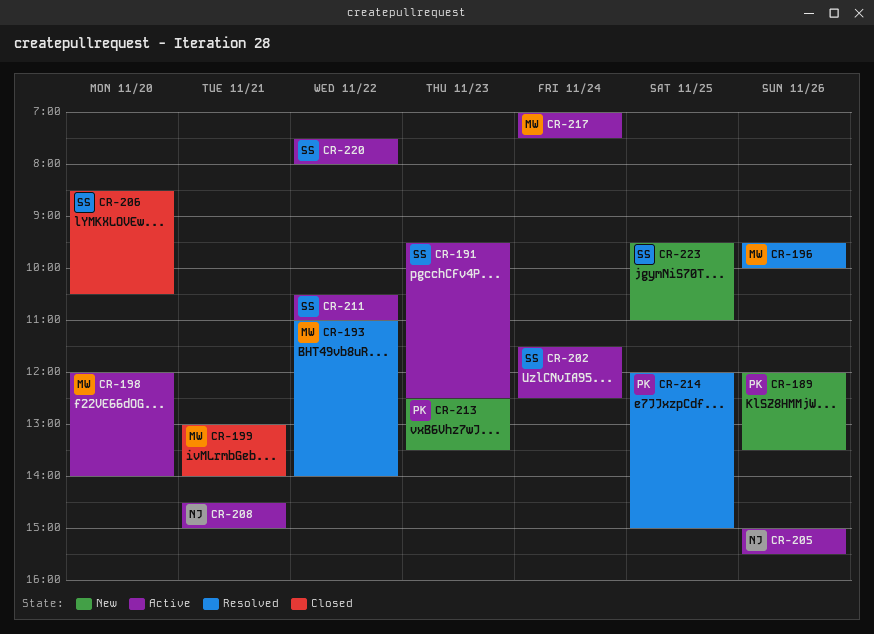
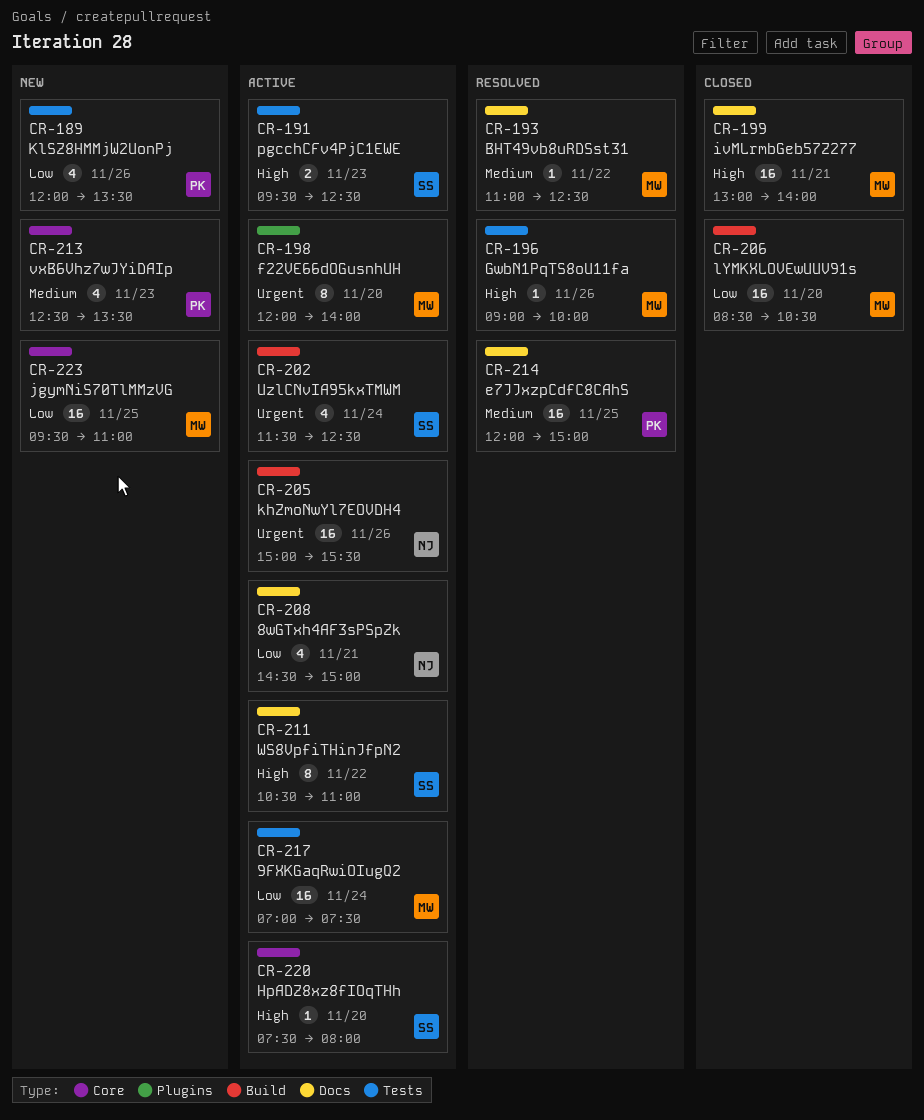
CR-193, ends: 14:00 -> 12:30
CR-196, begins: 09:30 -> 09:00
CR-206, owner: SS -> MW
CR-220, day: Nov 22 -> Nov 20
CR-223, owner: SS -> MW

